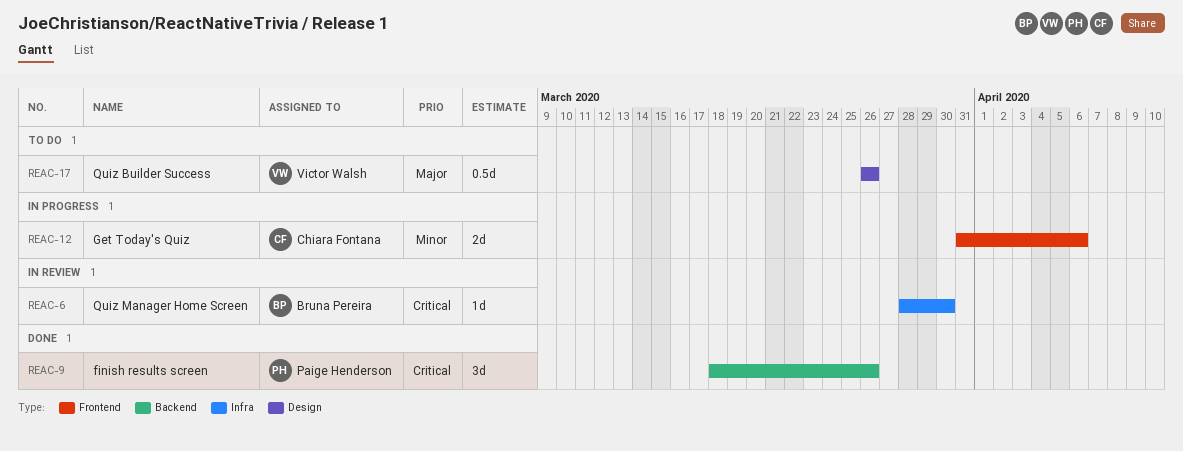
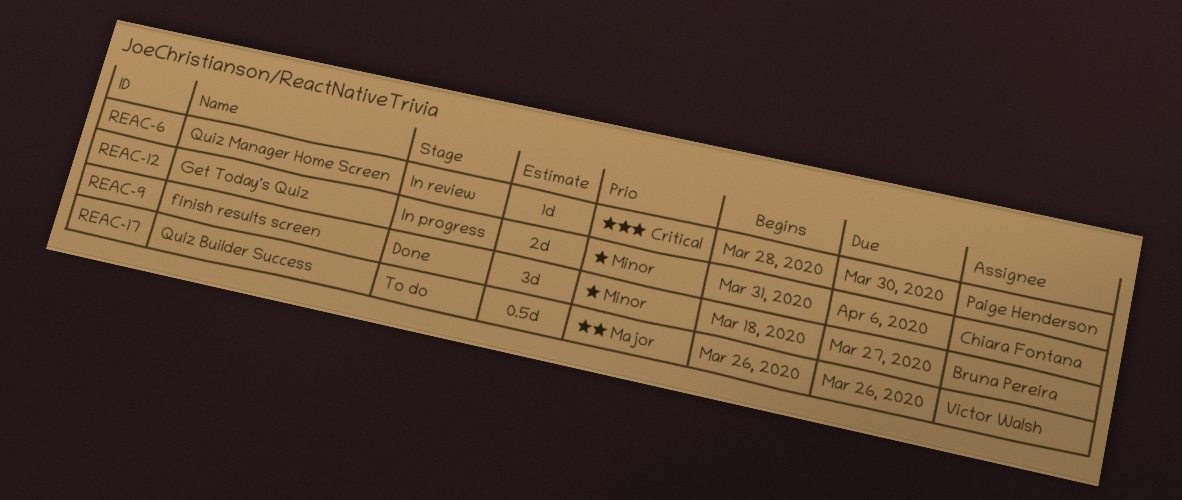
REAC-6, owner: Bruna Pereira -> Paige Henderson
REAC-9, owner: Paige Henderson -> Bruna Pereira
REAC-9, priority: Critical -> Minor
REAC-9, due: Mar 26 -> Mar 27

